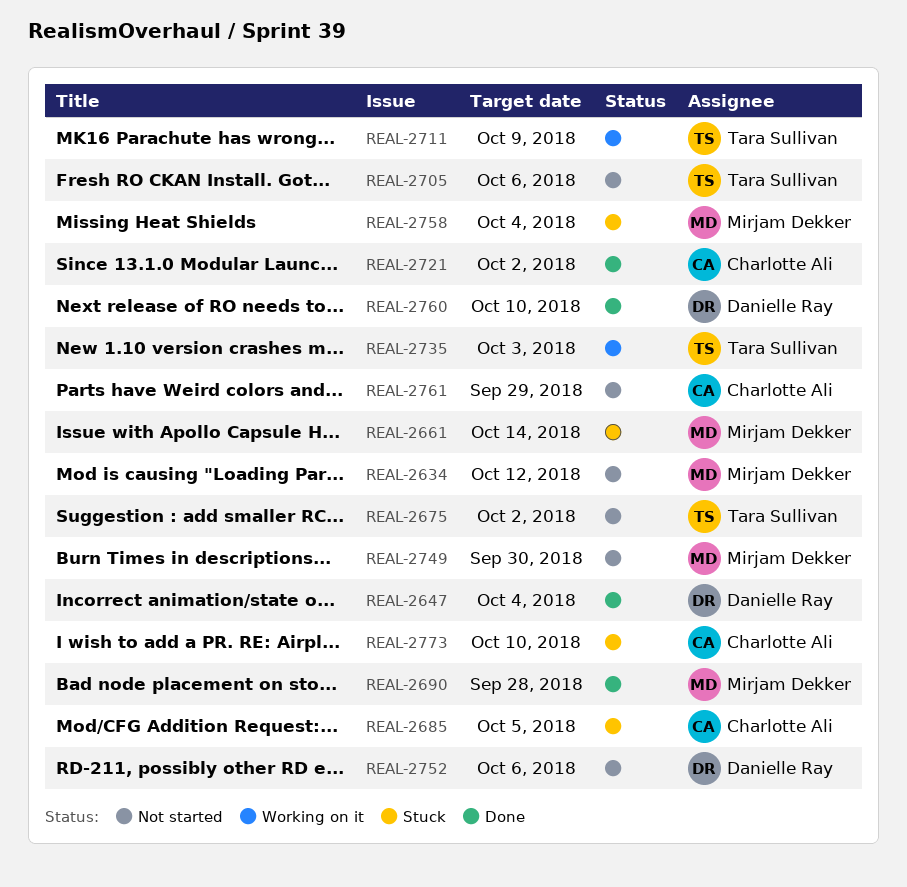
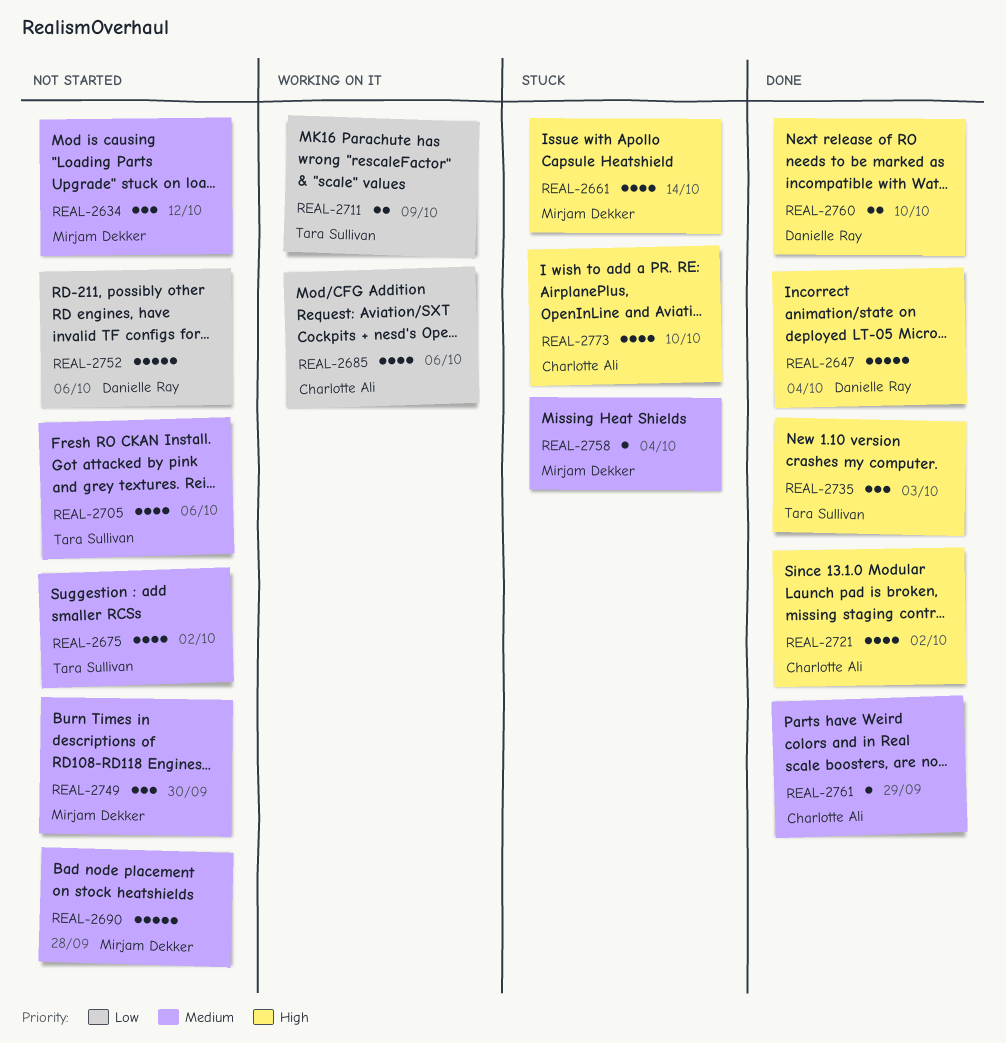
REAL-2685, status: Stuck -> Working on it
REAL-2685, due: Oct 5 -> Oct 6
REAL-2690, status: Done -> Not started
REAL-2735, status: Working on it -> Done
REAL-2761, status: Not started -> Done

